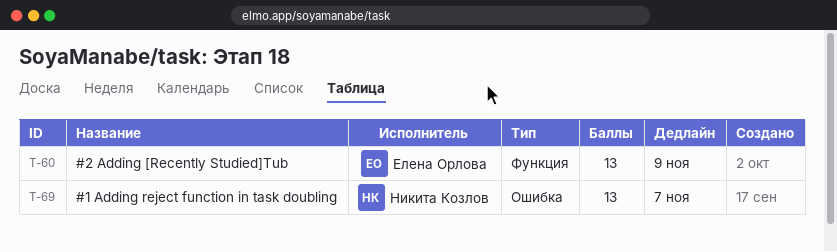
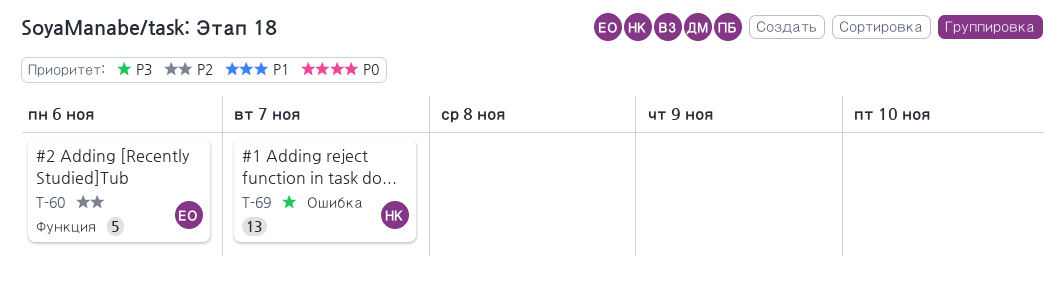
T-60, estimate: 13 -> 5
T-60, due: Nov 9 -> Nov 6

